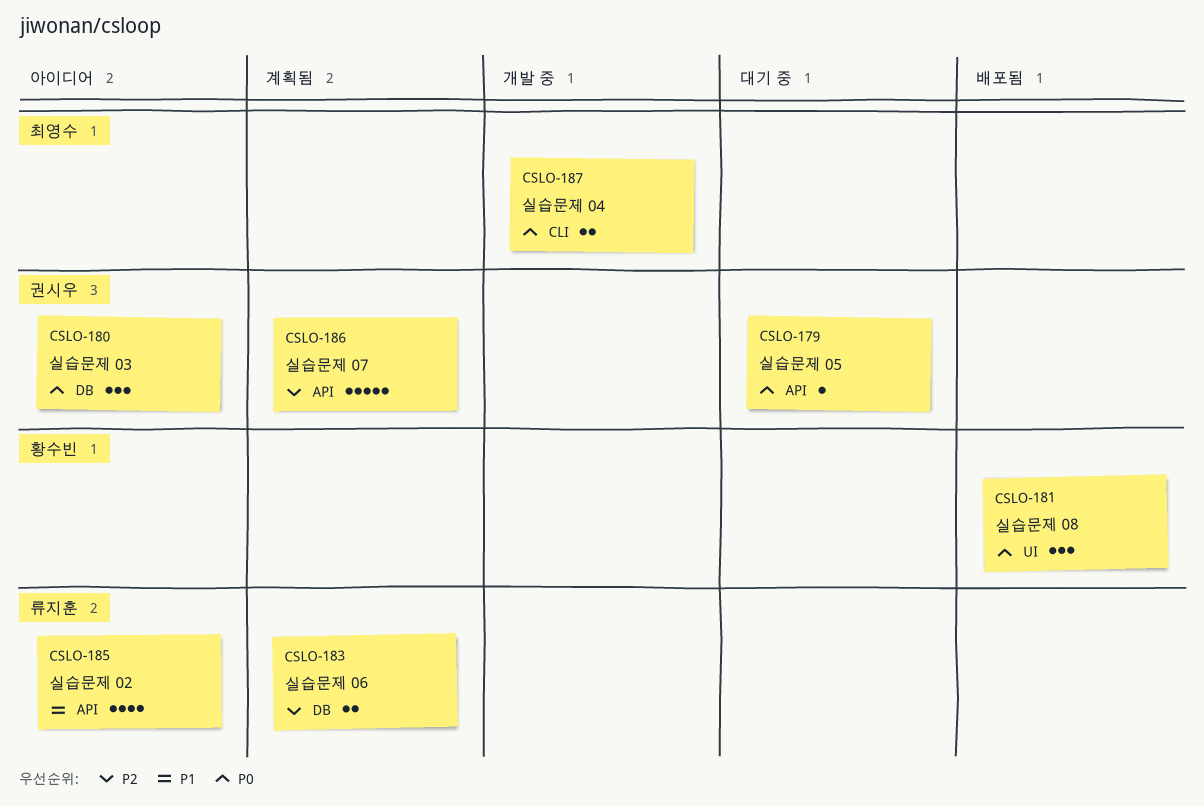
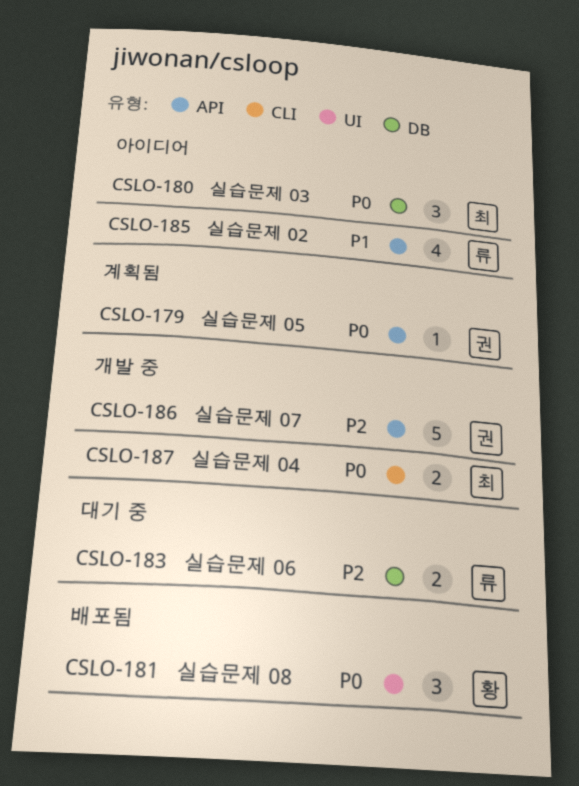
CSLO-179, status: 대기 중 -> 계획됨
CSLO-180, owner: 권시우 -> 최영수
CSLO-183, status: 계획됨 -> 대기 중
CSLO-186, status: 계획됨 -> 개발 중

